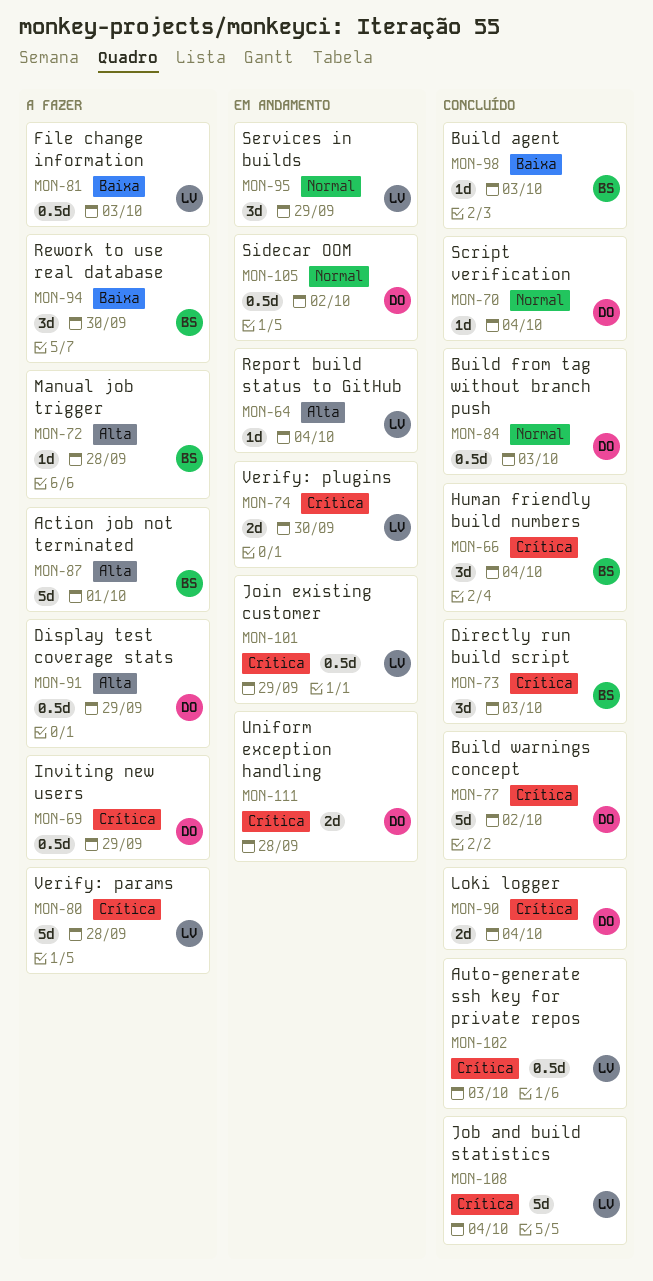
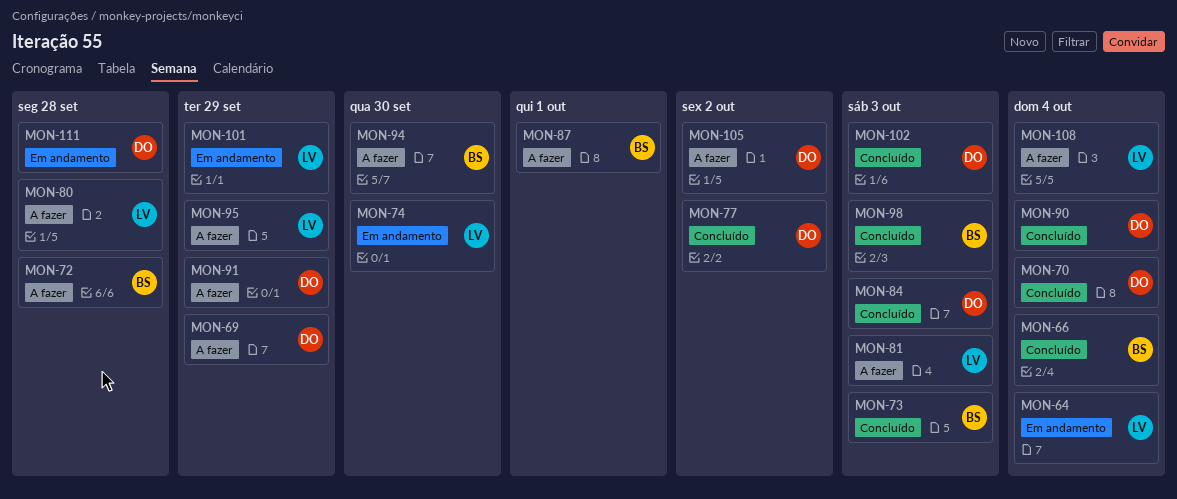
MON-95, status: Em andamento -> A fazer
MON-102, owner: LV -> DO
MON-105, status: Em andamento -> A fazer
MON-108, status: Concluído -> A fazer

